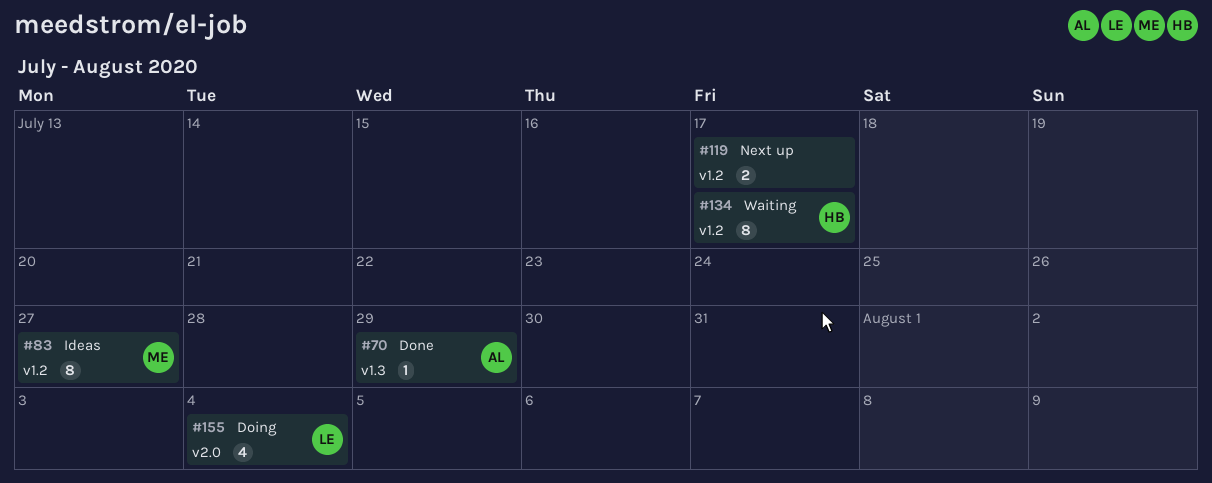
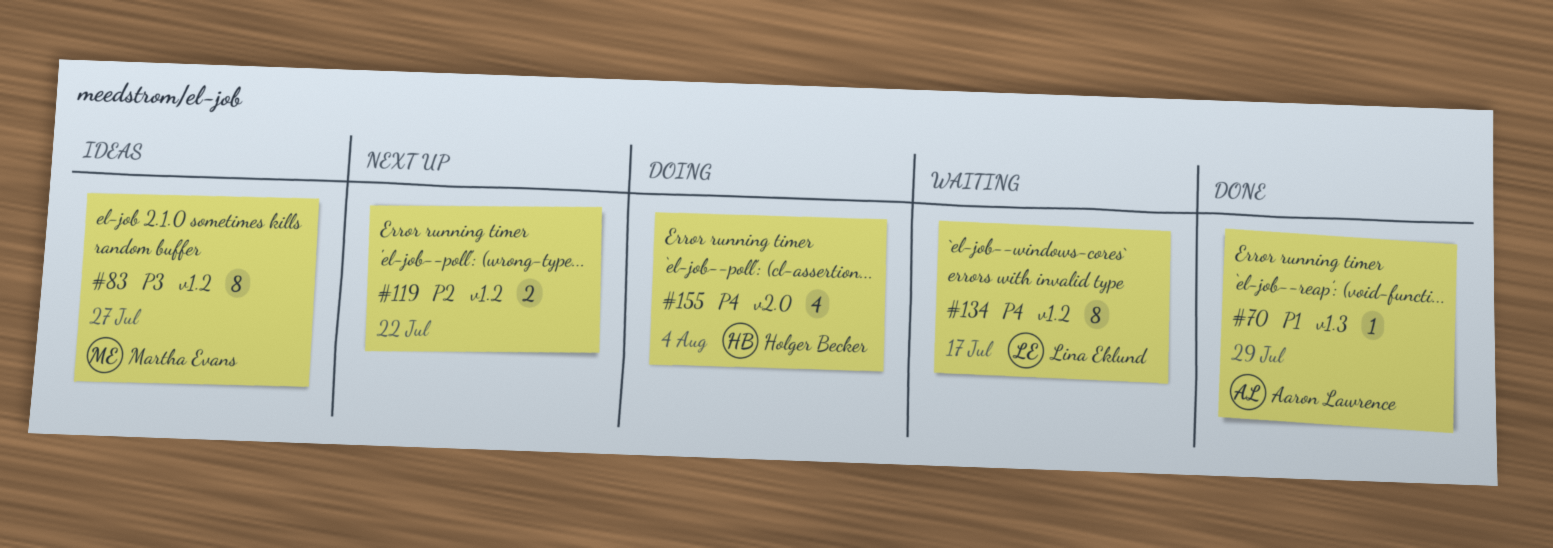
#119, due: Jul 17 -> Jul 22
#134, owner: Holger Becker -> Lina Eklund
#155, owner: Lina Eklund -> Holger Becker

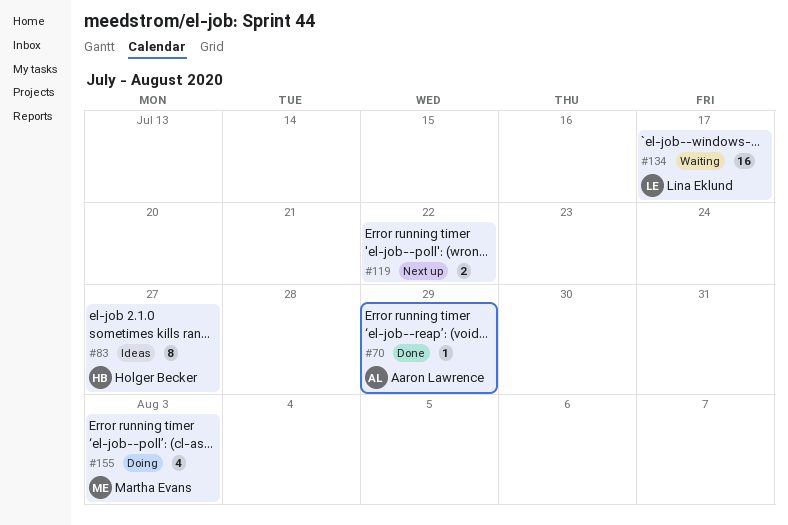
#83, owner: Martha Evans -> Holger Becker
#134, estimate: 8 -> 16
#155, owner: Holger Becker -> Martha Evans
#155, due: Aug 4 -> Aug 3

